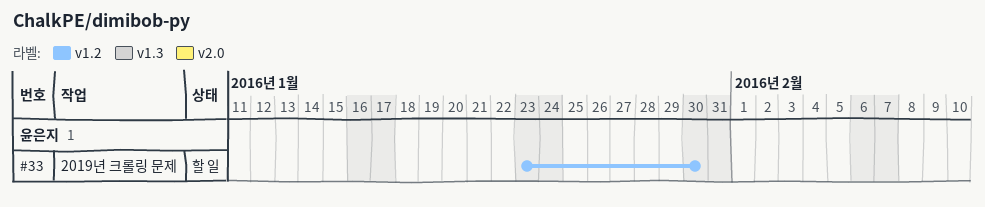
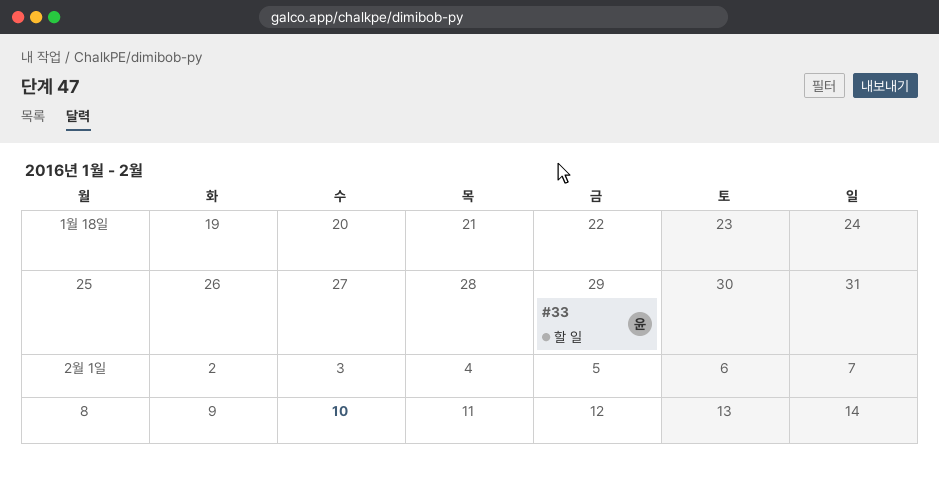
#33, due: Jan 30 -> Jan 29

